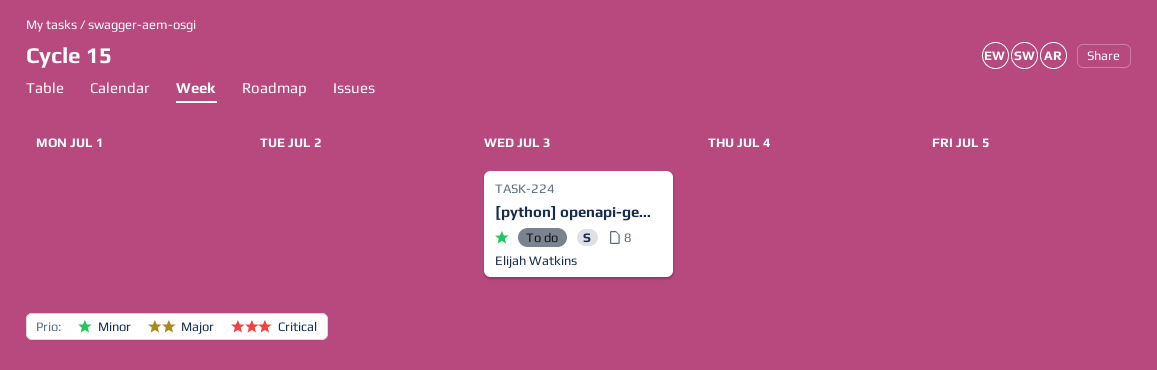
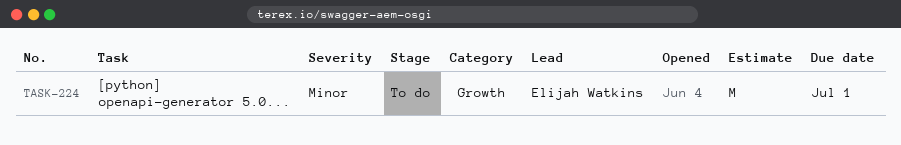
TASK-224, estimate: S -> M
TASK-224, due: Jul 3 -> Jul 1

